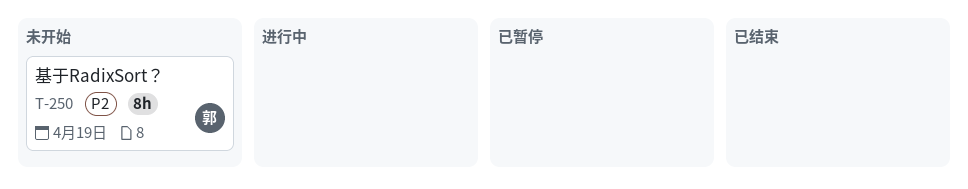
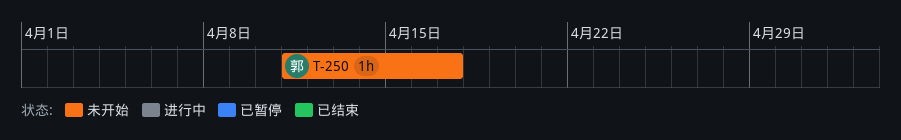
T-250, estimate: 8h -> 1h
T-250, due: Apr 19 -> Apr 17

